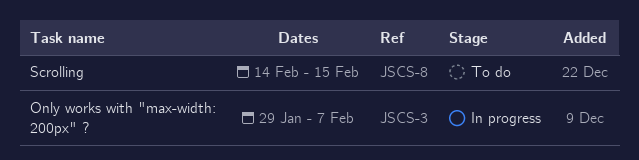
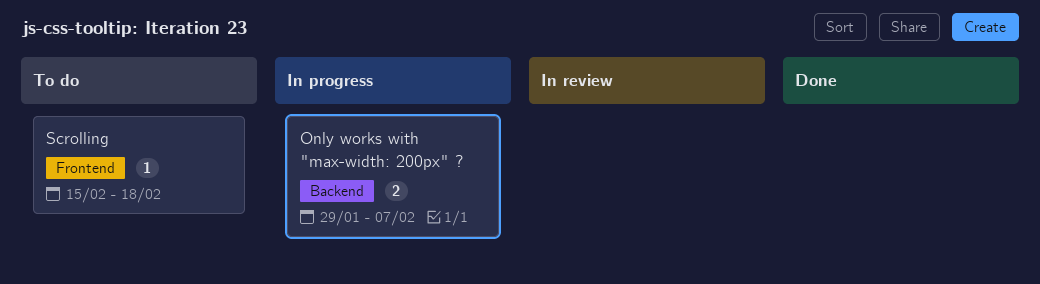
Scrolling, start: Feb 14 -> Feb 15
Scrolling, due: Feb 15 -> Feb 18

